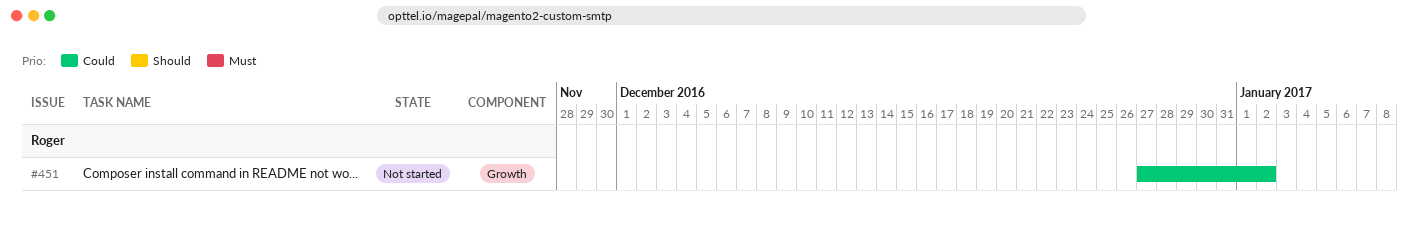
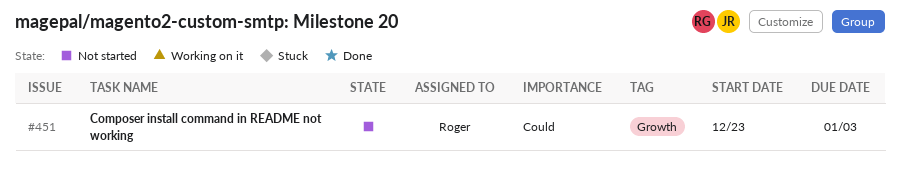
#451, start: Dec 27 -> Dec 23
#451, due: Jan 2 -> Jan 3

